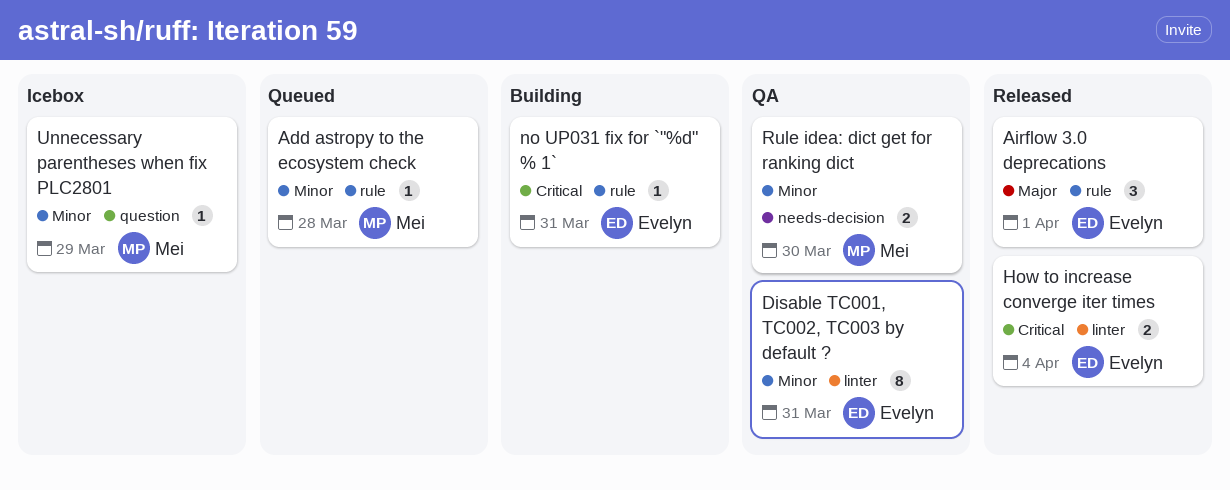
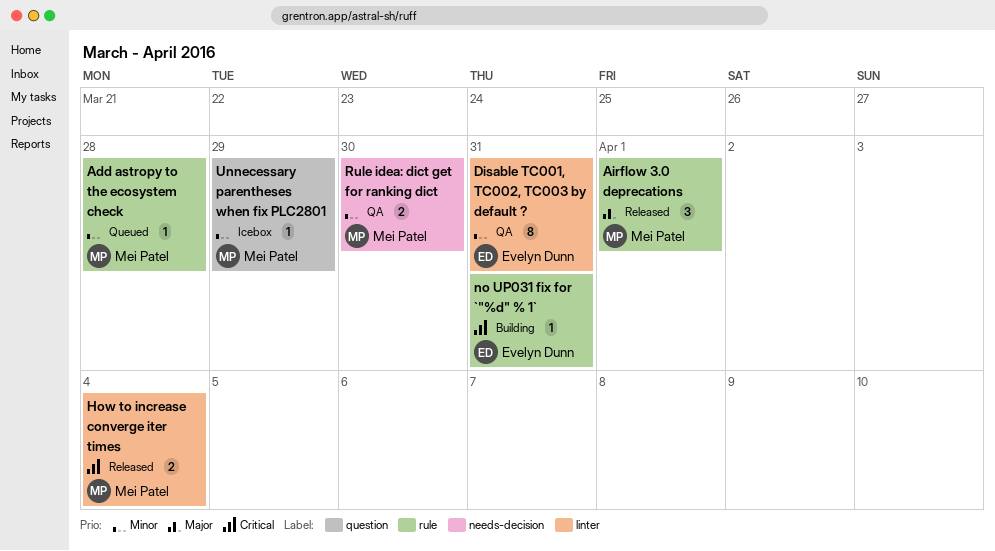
Airflow 3.0 deprecations, owner: Evelyn Dunn -> Mei Patel
How to increase converge iter times, owner: Evelyn Dunn -> Mei Patel

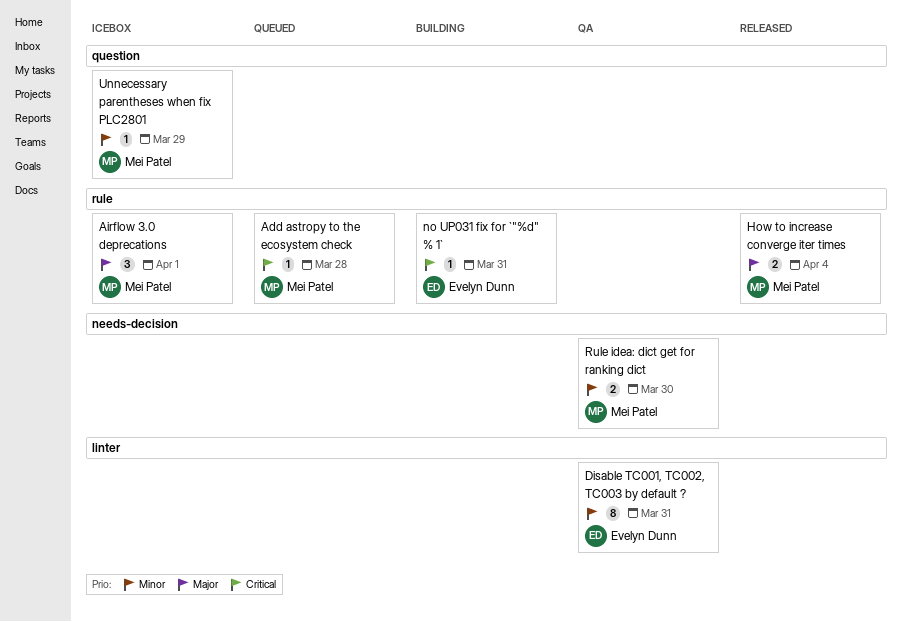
Add astropy to the ecosystem check, priority: Minor -> Critical
Airflow 3.0 deprecations, status: Released -> Icebox
How to increase converge iter times, priority: Critical -> Major
How to increase converge iter times, label: linter -> rule

